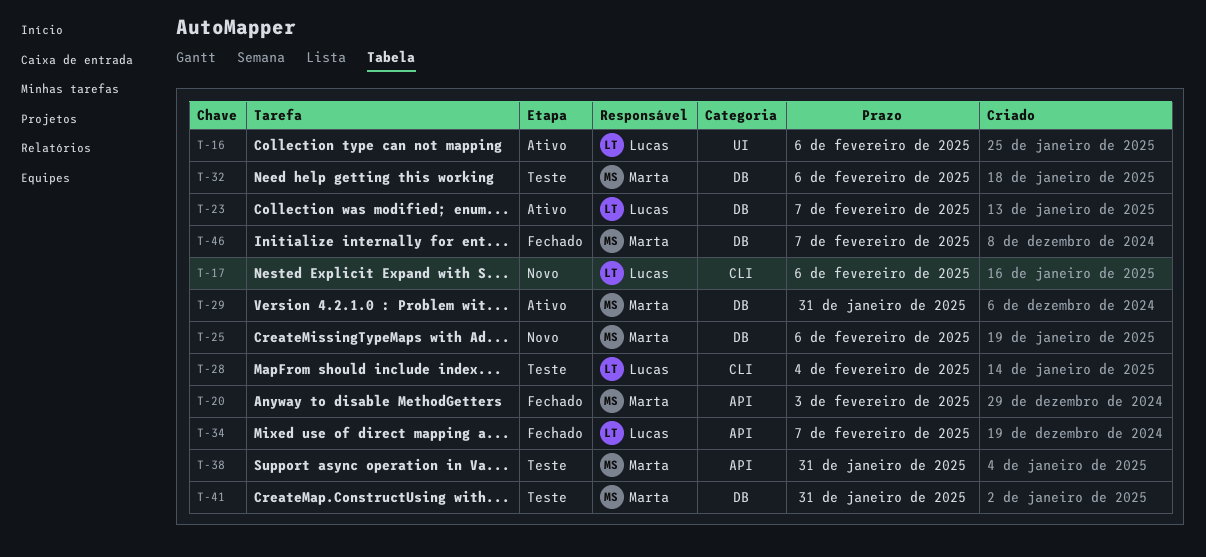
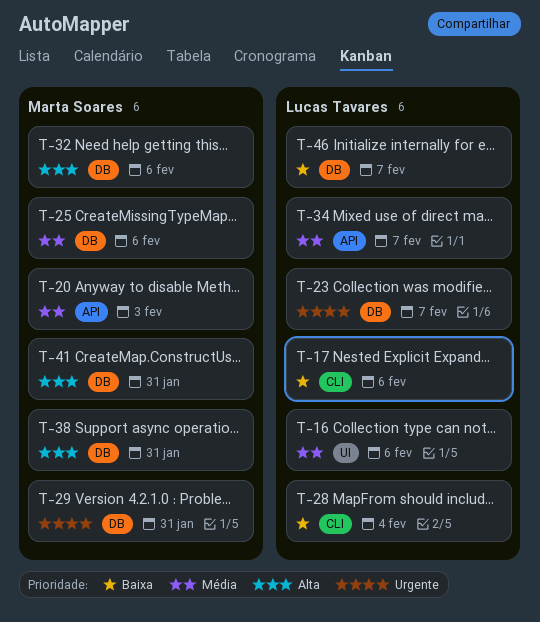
T-38, label: API -> DB
T-46, owner: Marta Soares -> Lucas Tavares

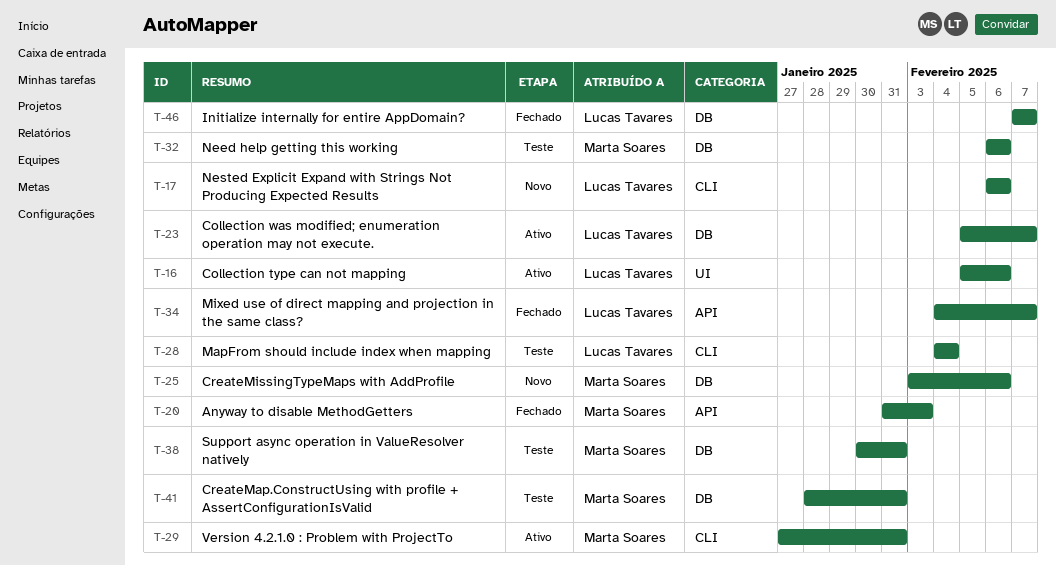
T-29, label: DB -> CLI

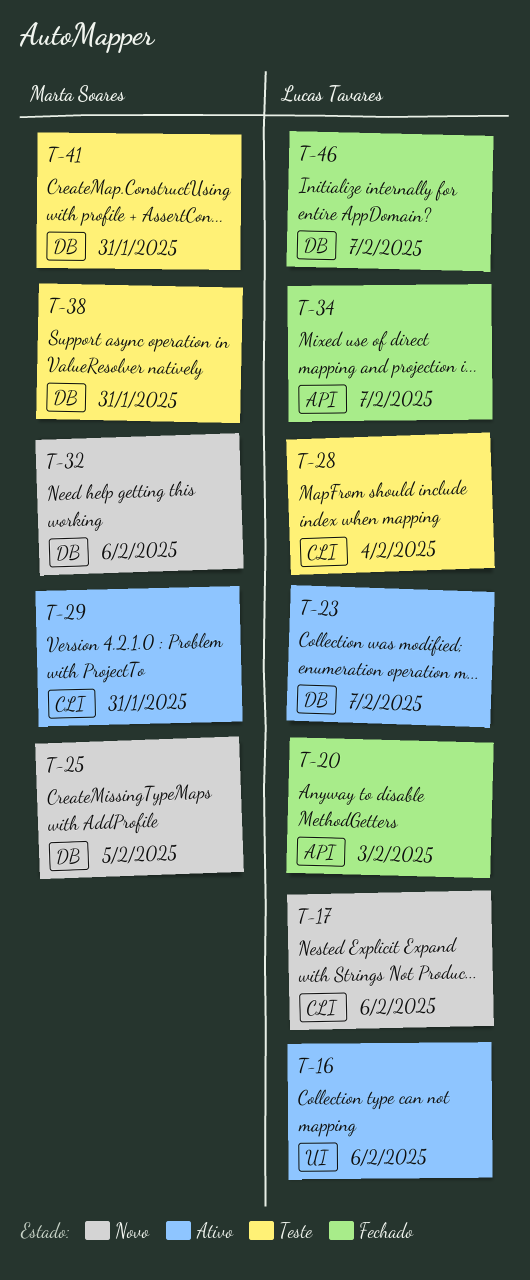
T-20, owner: Marta Soares -> Lucas Tavares
T-25, due: Feb 6 -> Feb 5
T-32, status: Teste -> Novo

